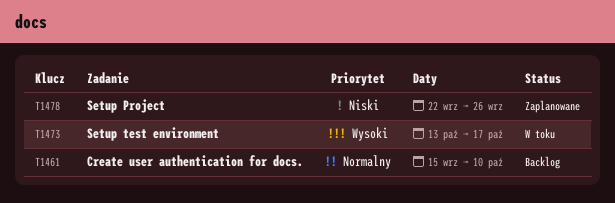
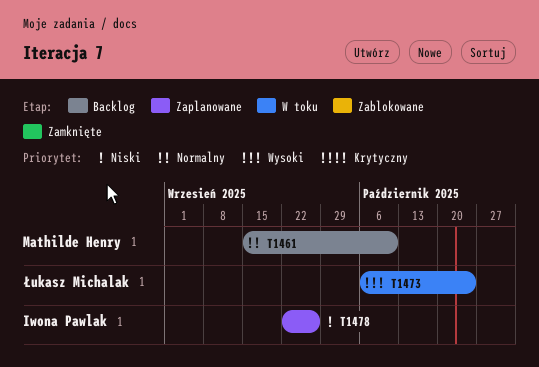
T1473, start: Oct 13 -> Oct 6
T1473, due: Oct 17 -> Oct 24

